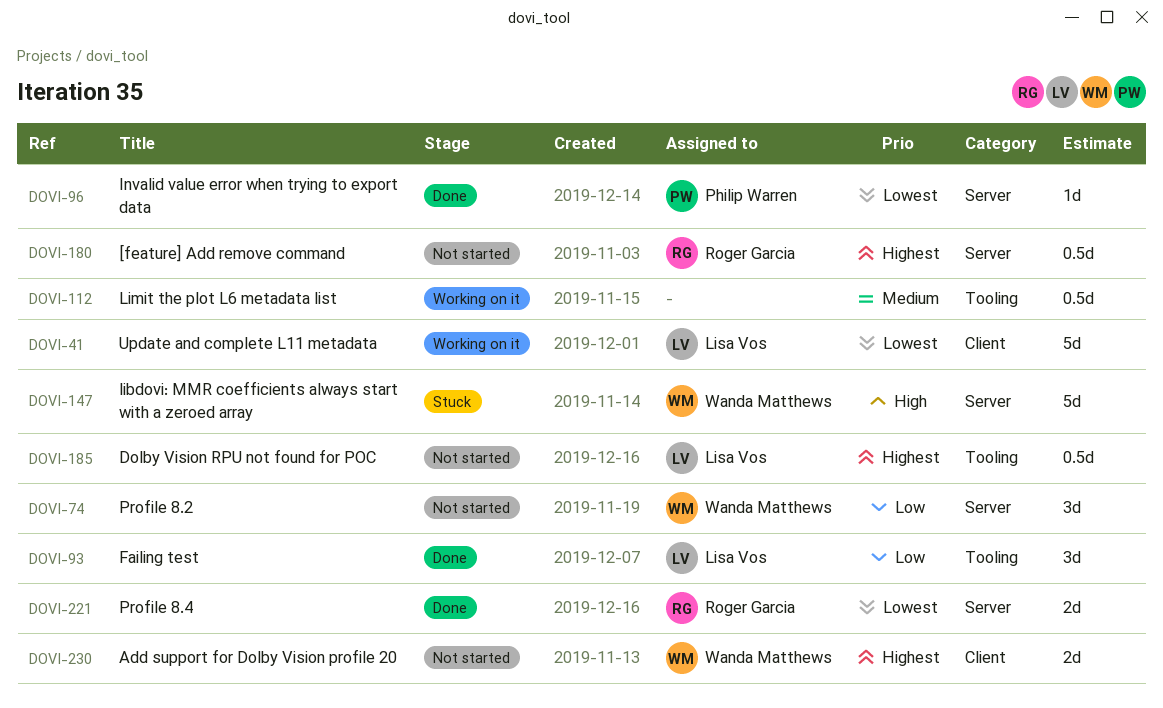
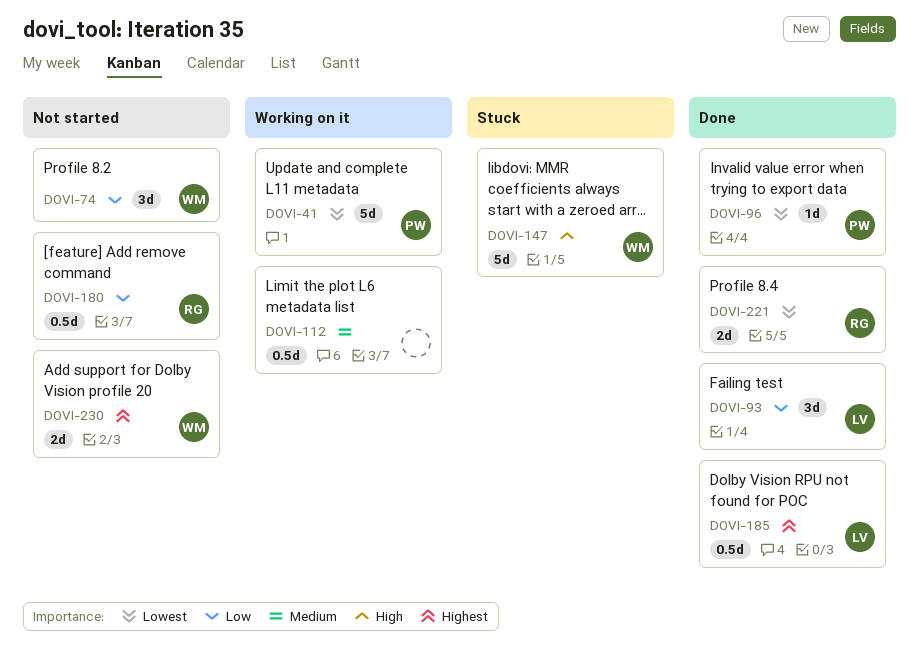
DOVI-41, owner: Lisa Vos -> Philip Warren
DOVI-180, priority: Highest -> Low
DOVI-185, status: Not started -> Done

